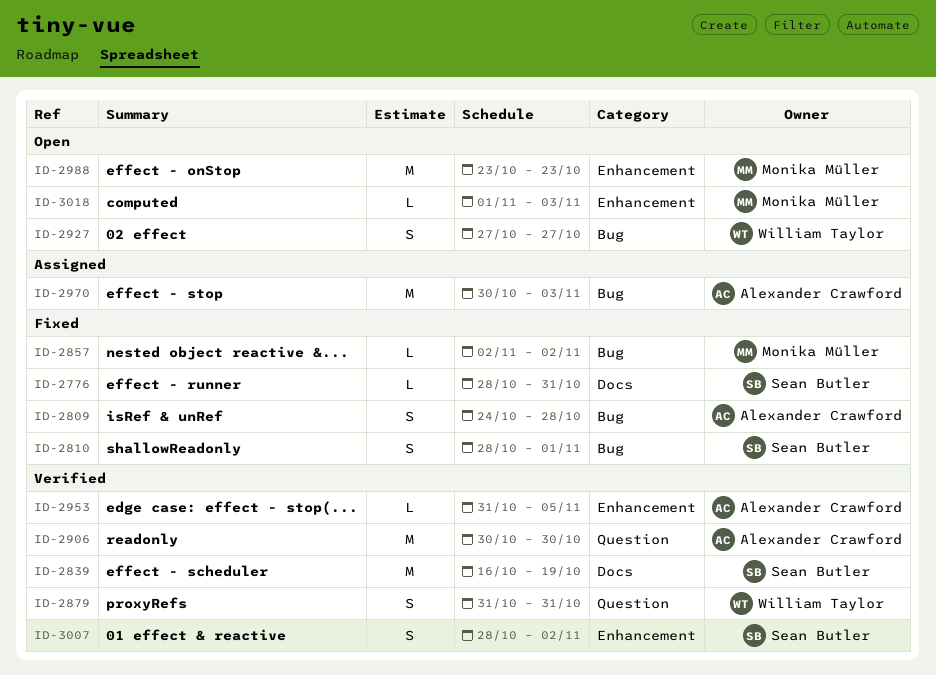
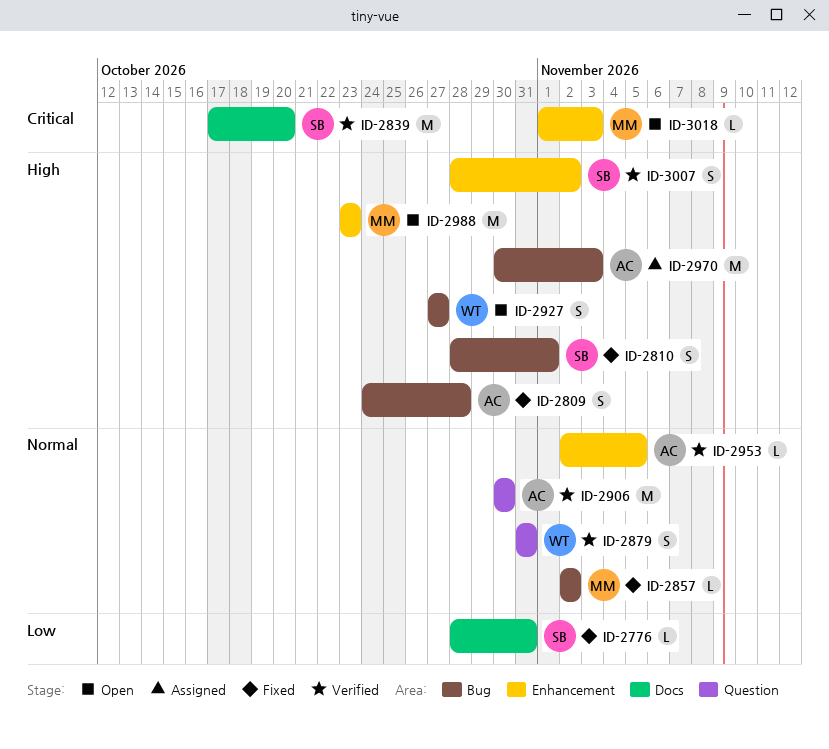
ID-2839, start: Oct 16 -> Oct 17
ID-2839, due: Oct 19 -> Oct 20
ID-2953, start: Oct 31 -> Nov 2

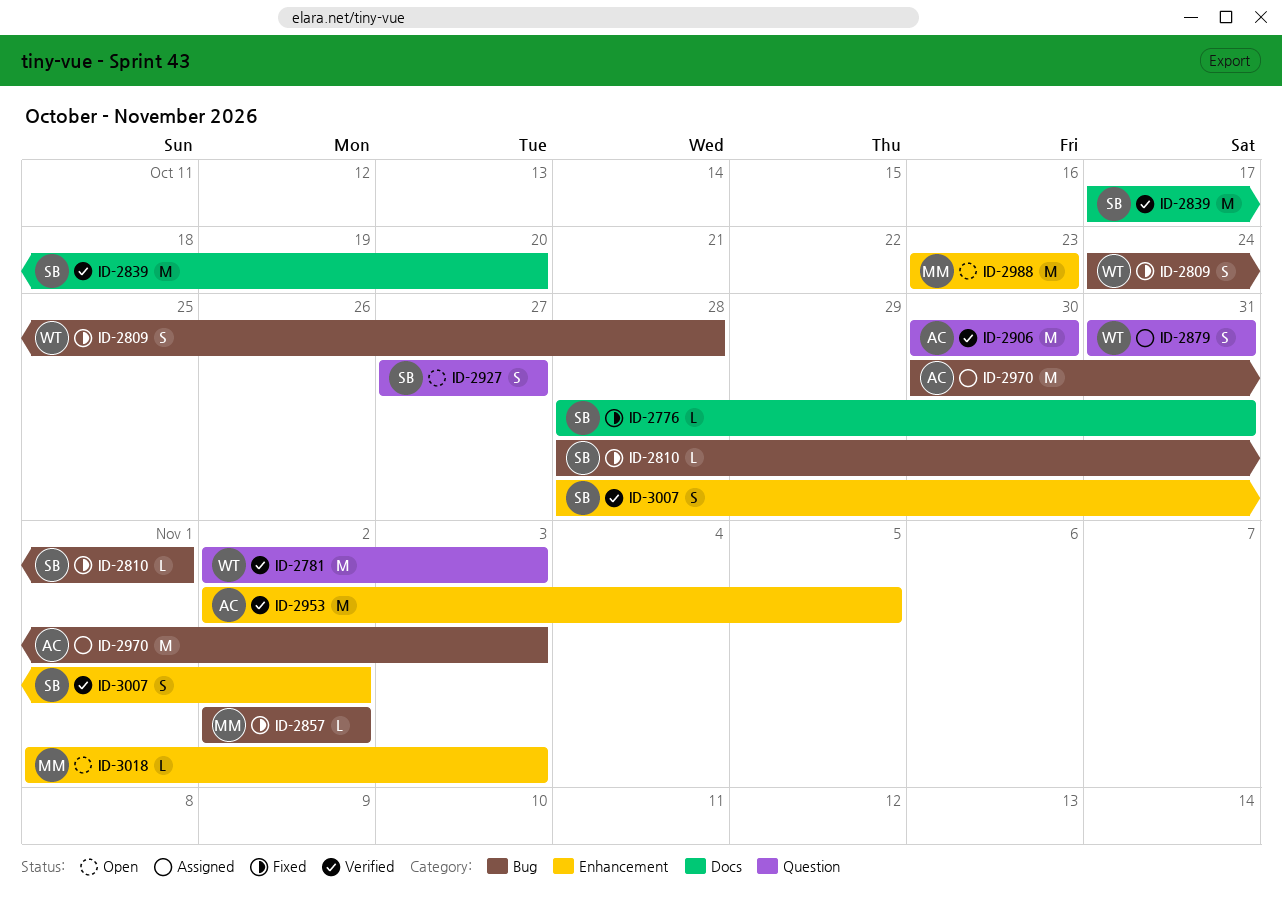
ID-2781: none -> present
ID-2809, owner: AC -> WT
ID-2810, estimate: S -> L
ID-2879, status: Verified -> Assigned
ID-2927, owner: WT -> SB
ID-2927, label: Bug -> Question
ID-2953, estimate: L -> M

